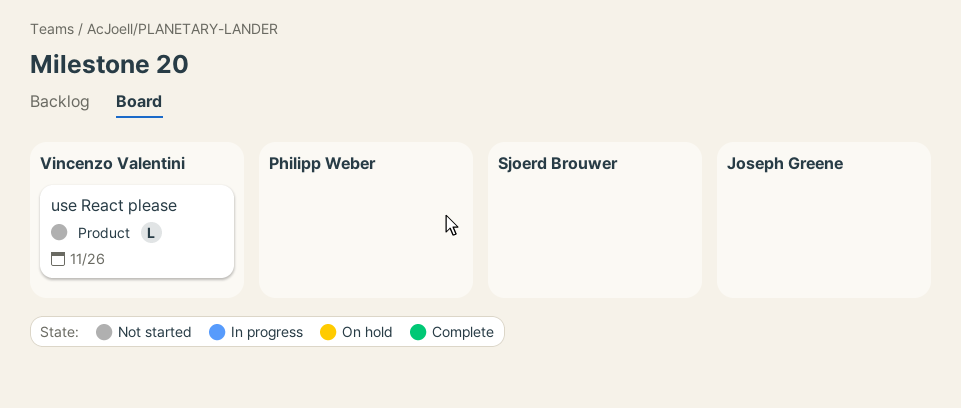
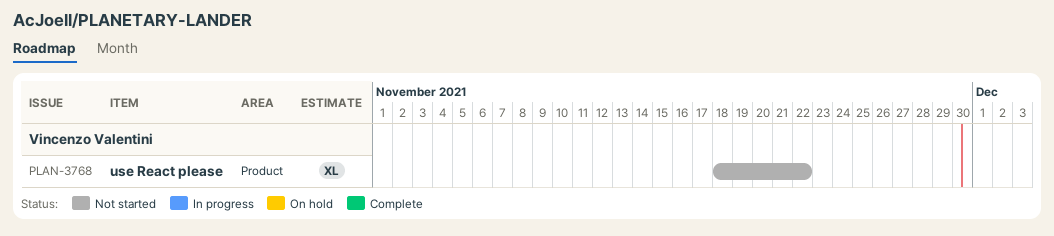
use React please, estimate: L -> XL
use React please, due: Nov 26 -> Nov 22

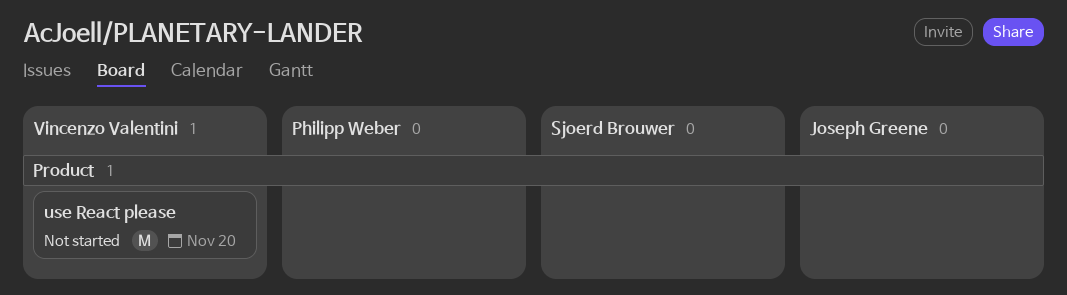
use React please, estimate: XL -> M
use React please, due: Nov 22 -> Nov 20

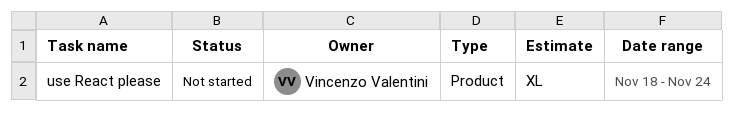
use React please, estimate: M -> XL
use React please, due: Nov 20 -> Nov 24

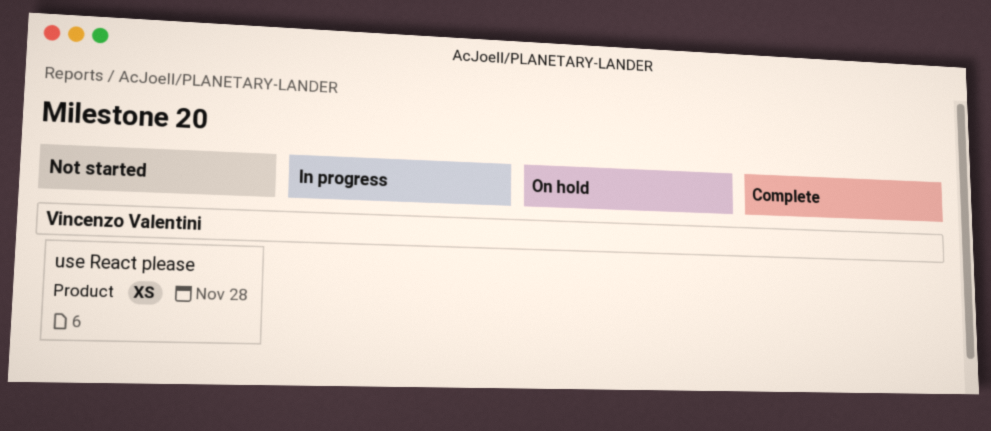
use React please, estimate: XL -> XS
use React please, due: Nov 24 -> Nov 28

